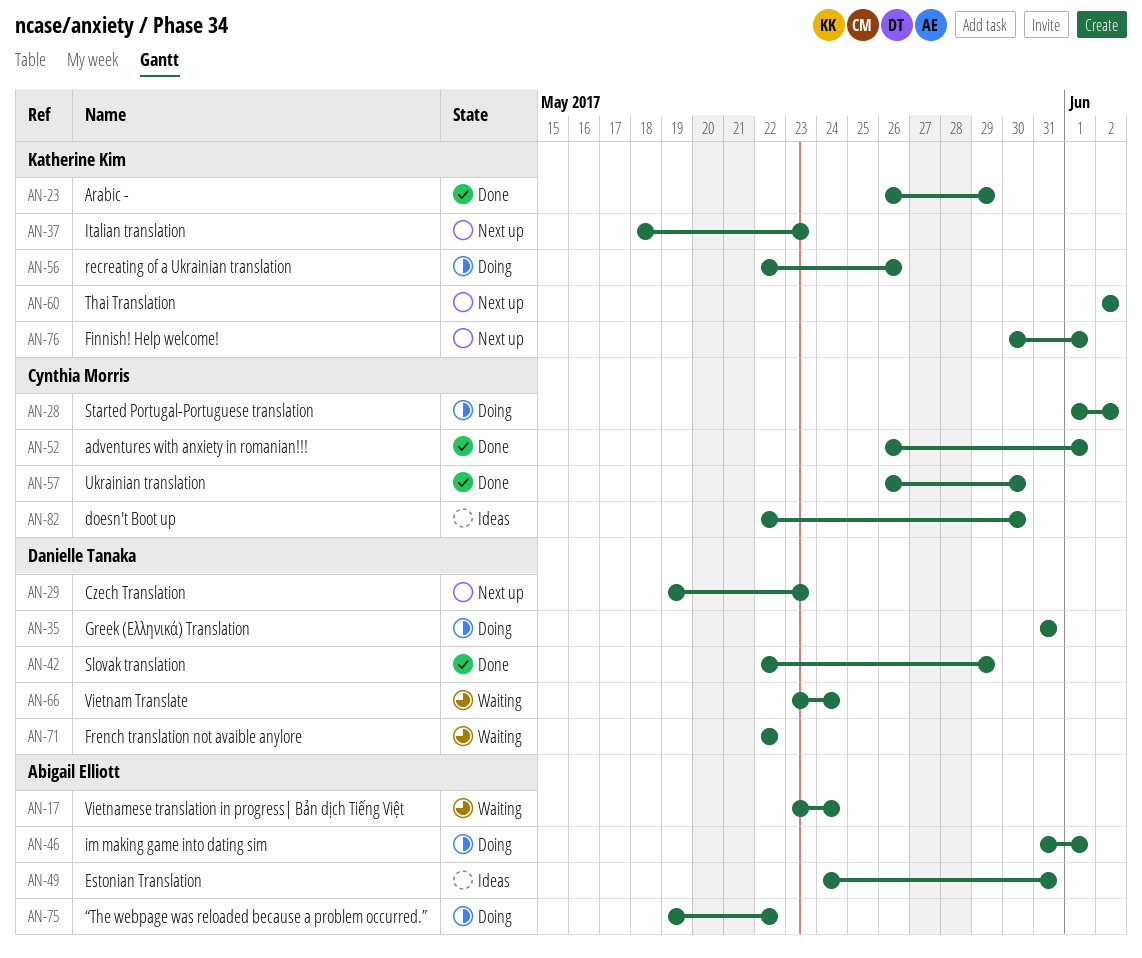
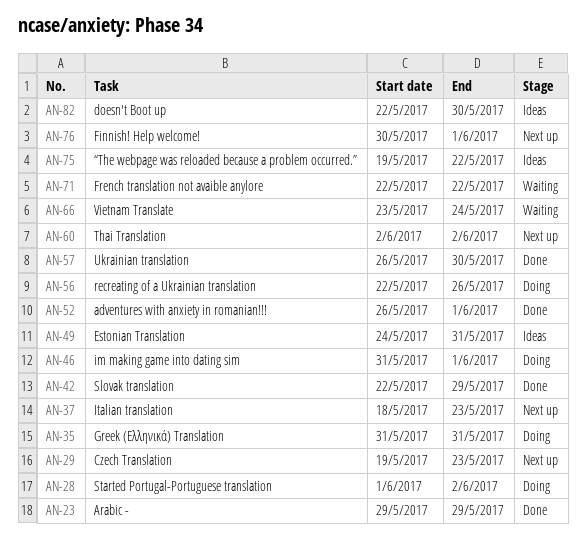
AN-17: present -> none
AN-23, start: May 26 -> May 29
AN-75, status: Doing -> Ideas

